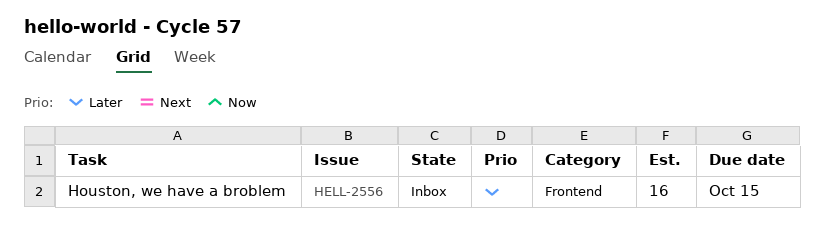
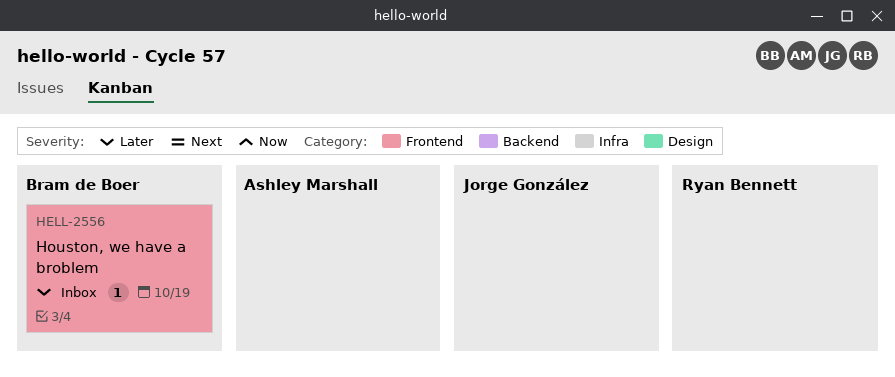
HELL-2556, estimate: 16 -> 1
HELL-2556, due: Oct 15 -> Oct 19

